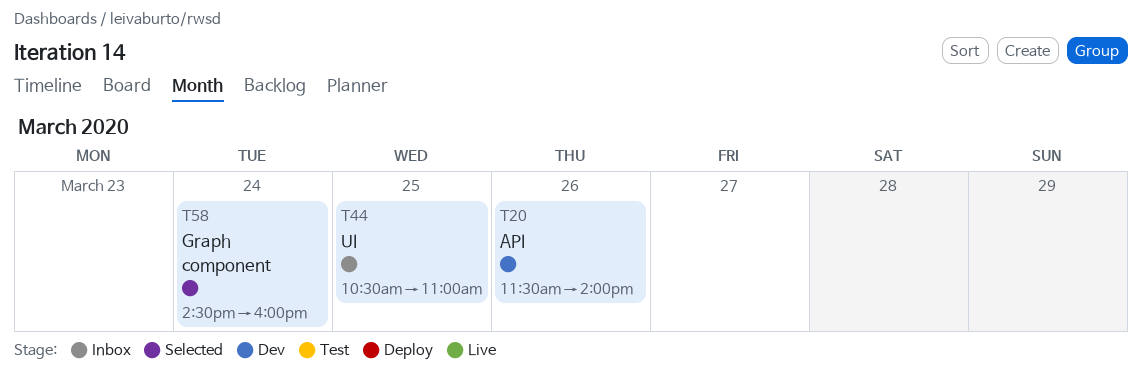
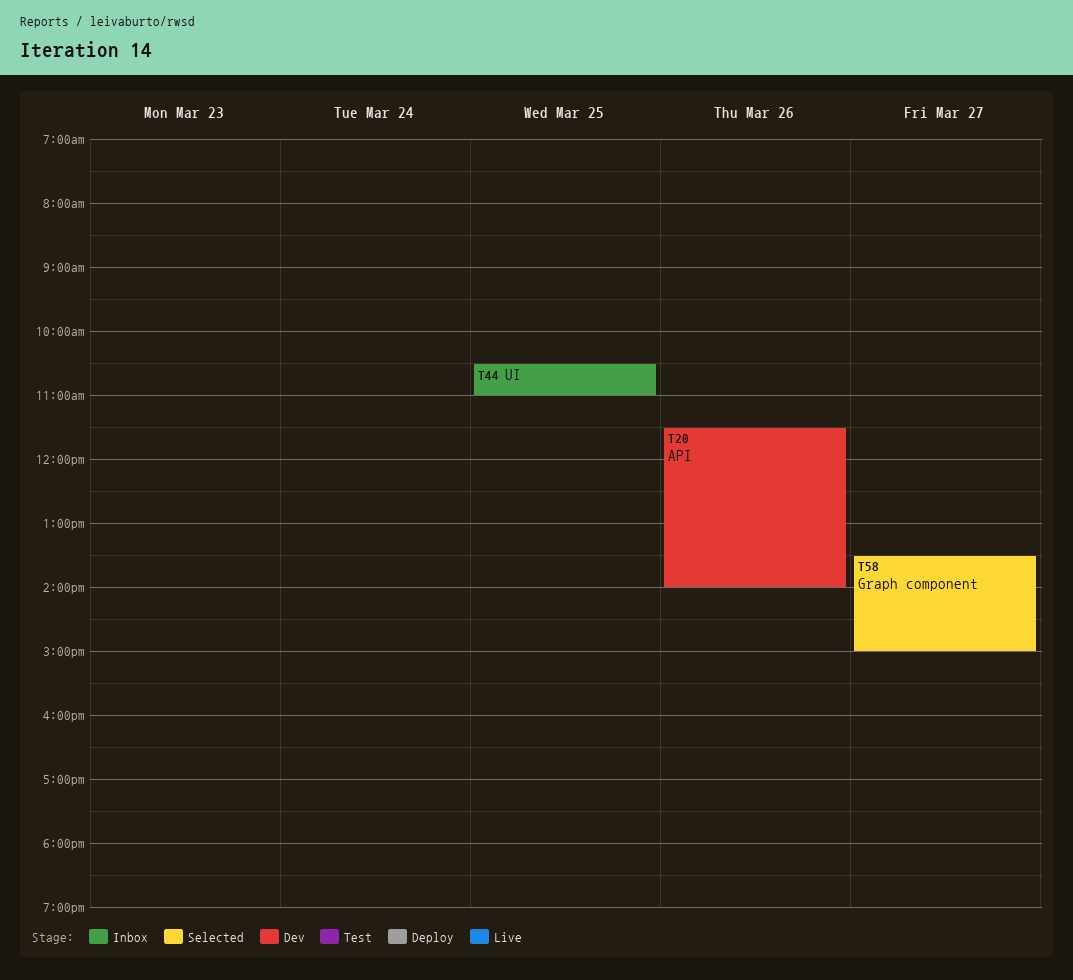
T58, day: Mar 24 -> Mar 27
T58, begins: 14:30 -> 13:30
T58, ends: 16:00 -> 15:00

